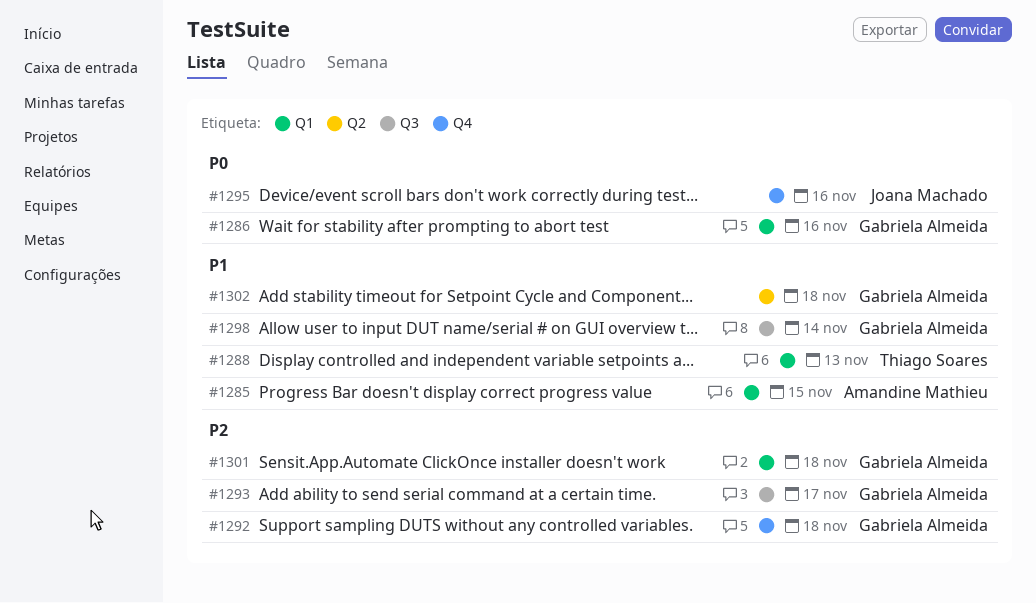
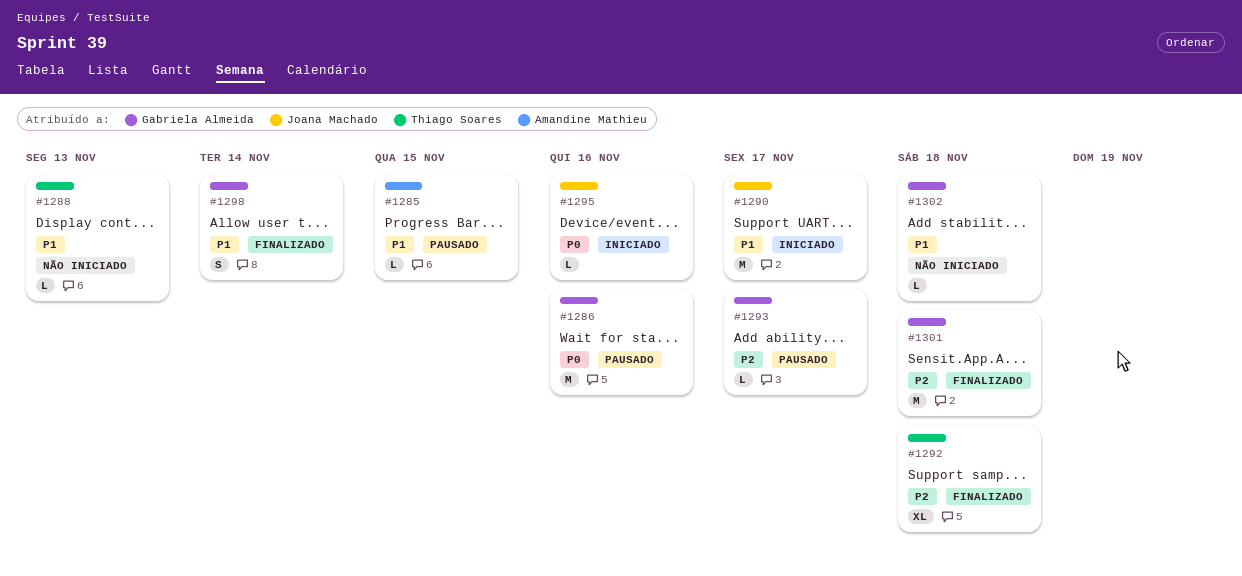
#1290: none -> present
#1292, owner: Gabriela Almeida -> Thiago Soares

